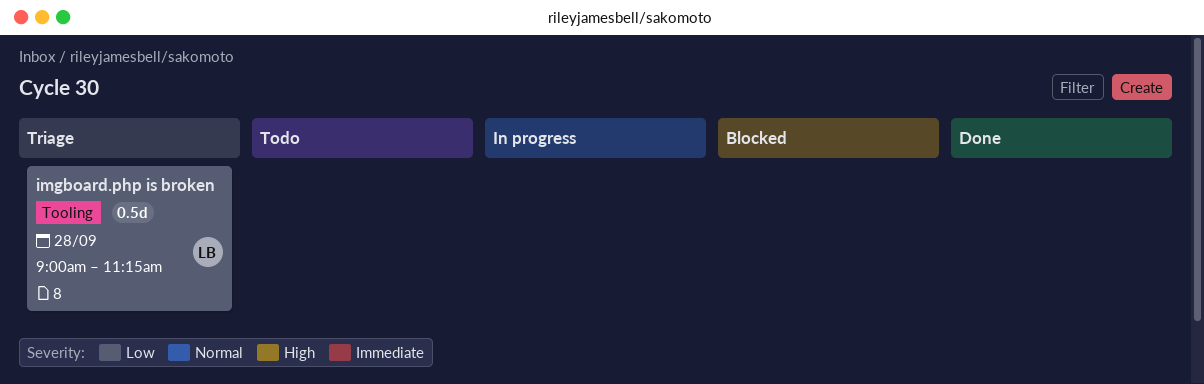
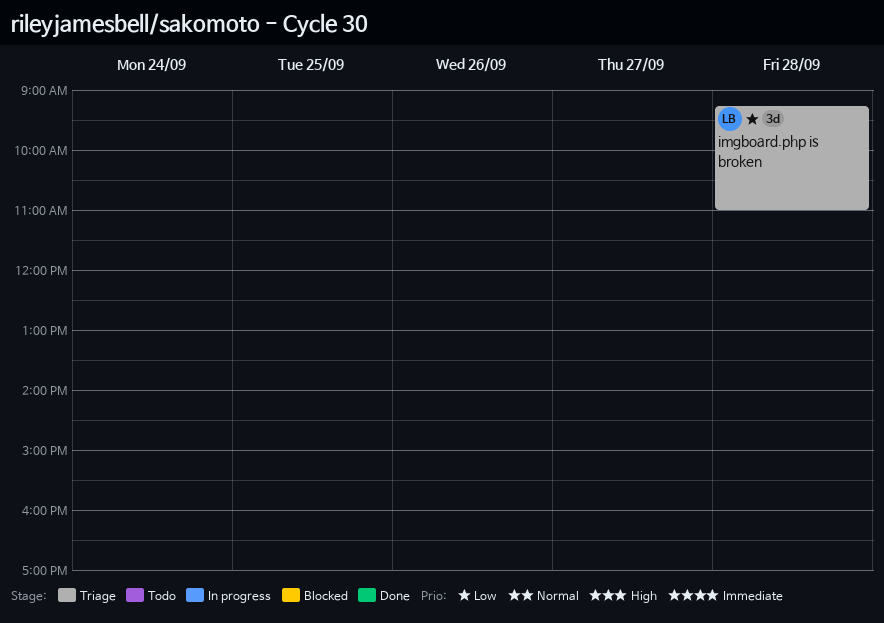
imgboard.php is broken, estimate: 0.5d -> 3d
imgboard.php is broken, begins: 09:00 -> 09:15
imgboard.php is broken, ends: 11:15 -> 11:00

